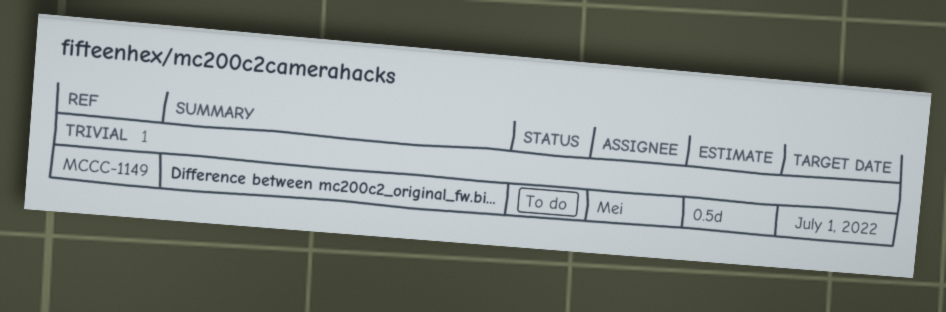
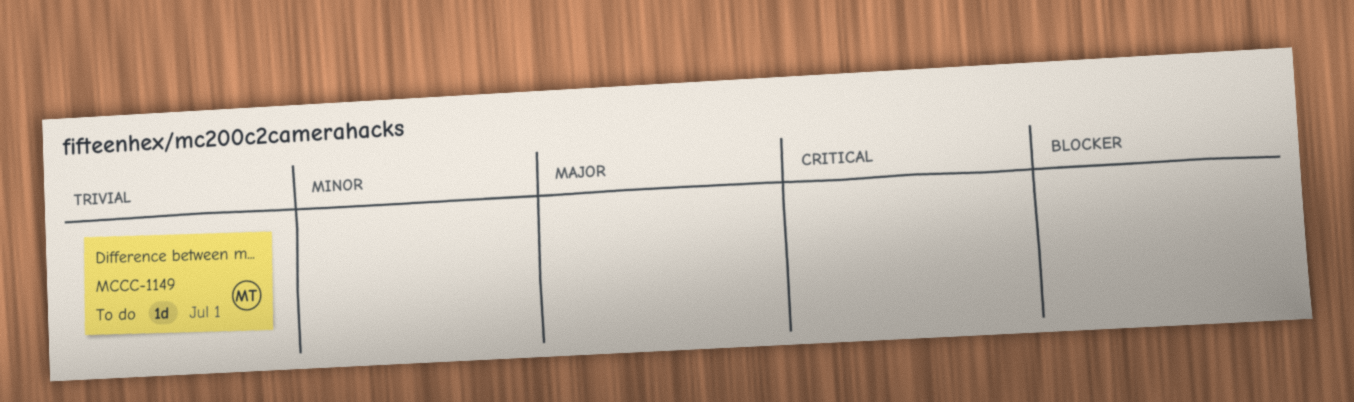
MCCC-1149, estimate: 0.5d -> 1d

